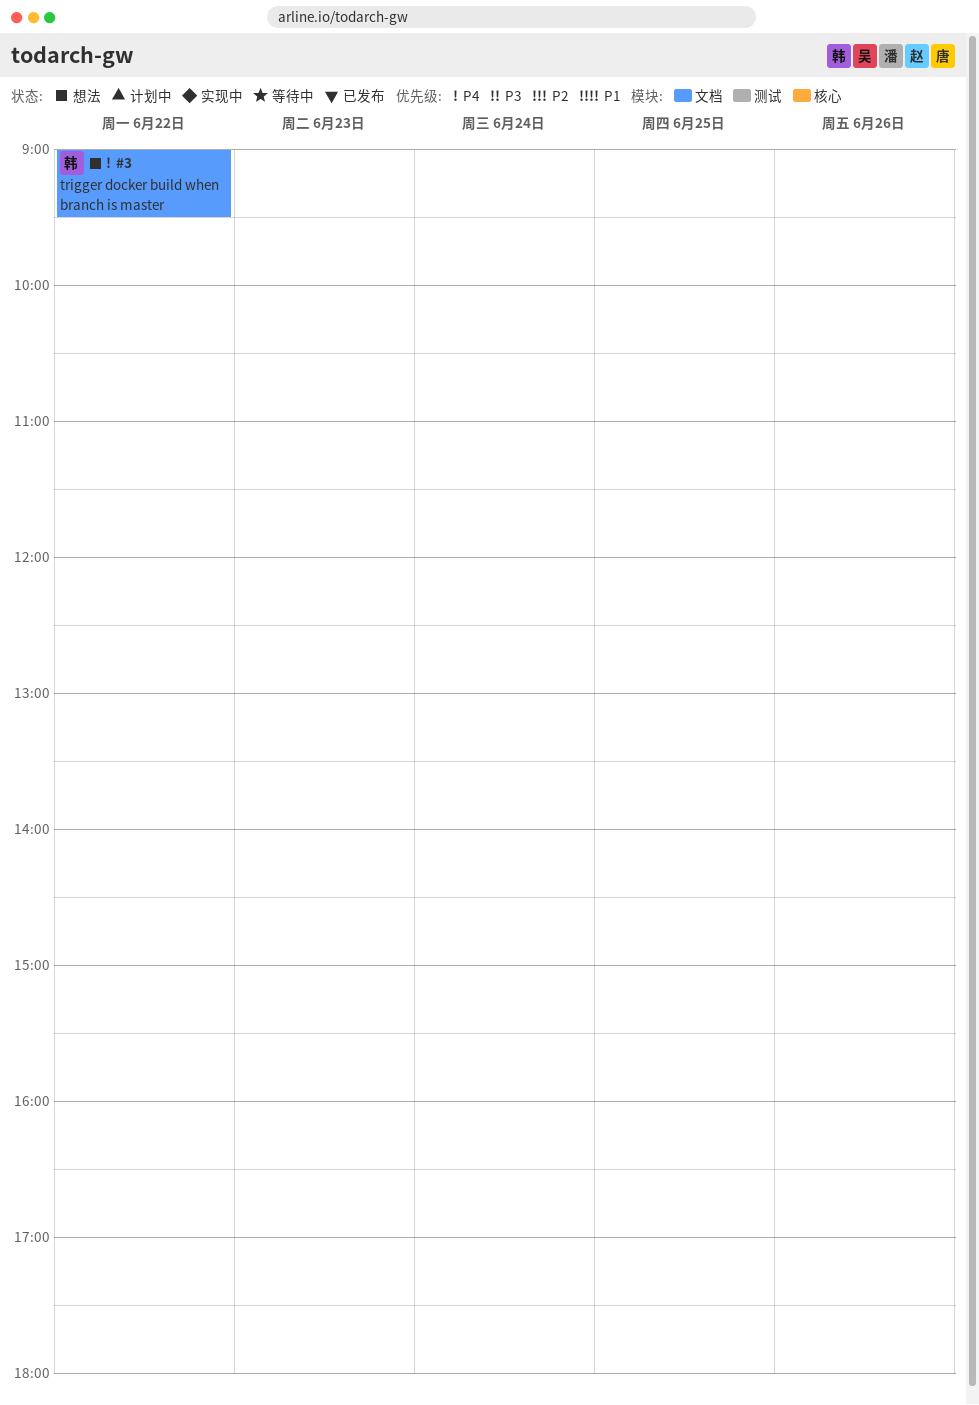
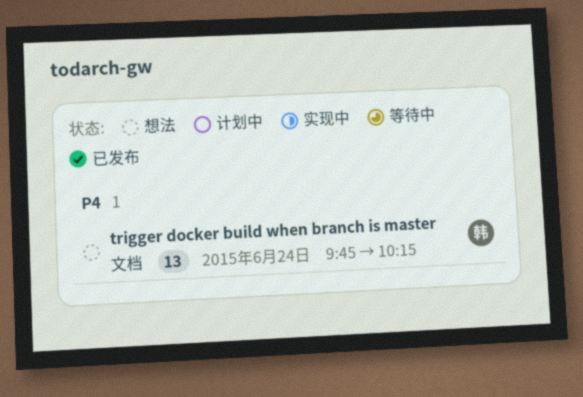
trigger docker build when branch is master, day: Jun 22 -> Jun 24
trigger docker build when branch is master, begins: 09:00 -> 09:45
trigger docker build when branch is master, ends: 09:30 -> 10:15

